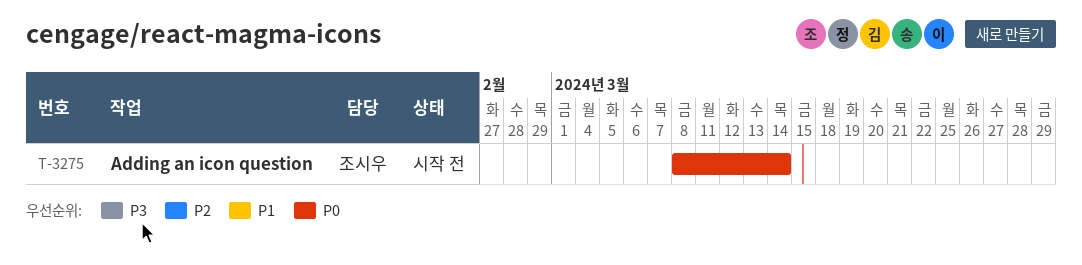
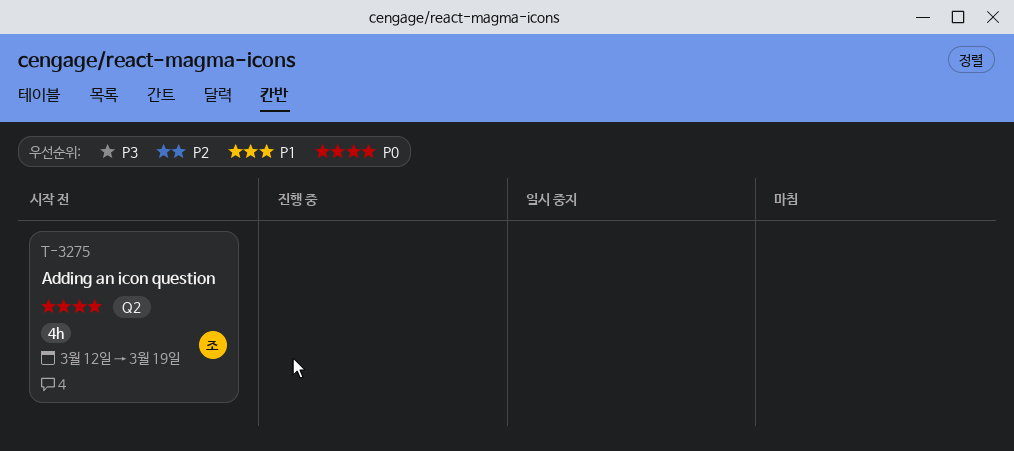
T-3275, start: Mar 8 -> Mar 12
T-3275, due: Mar 14 -> Mar 19

